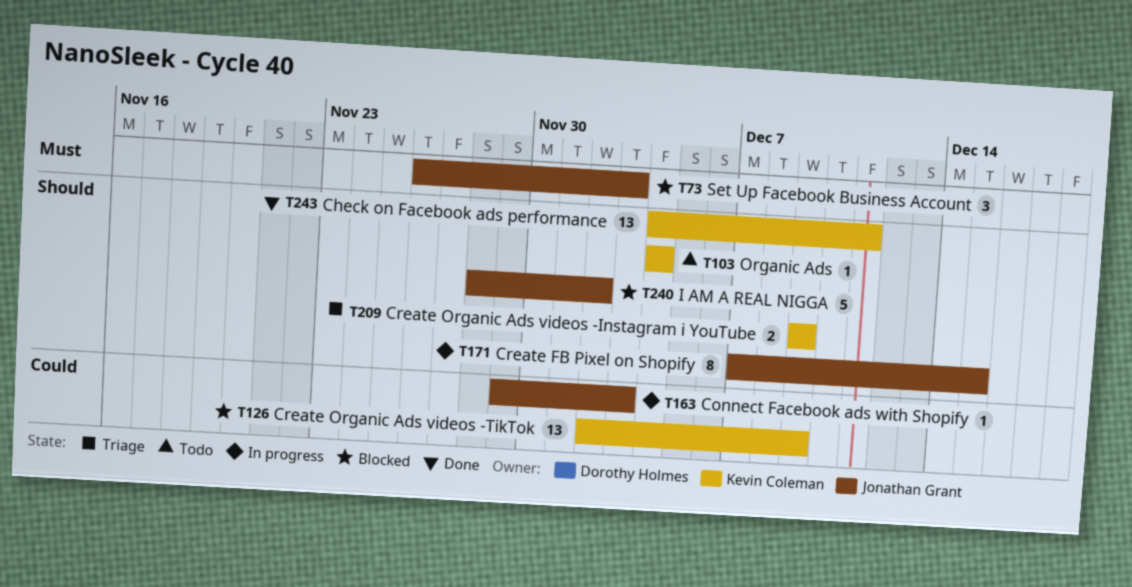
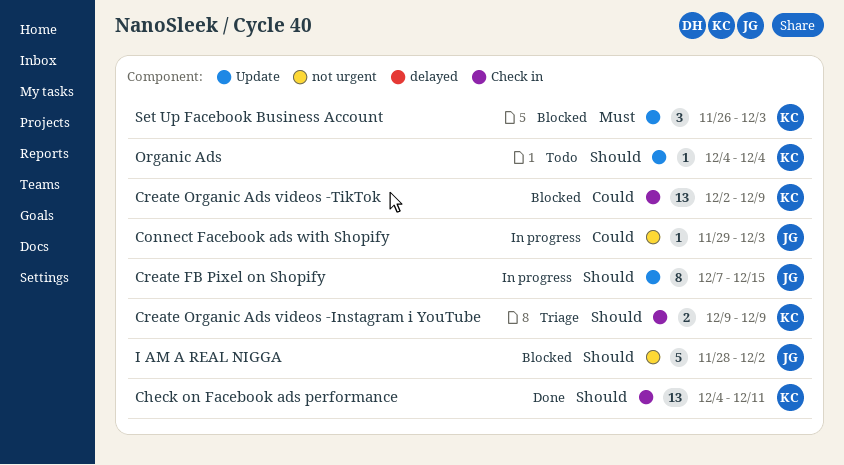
Set Up Facebook Business Account, owner: Jonathan Grant -> Kevin Coleman

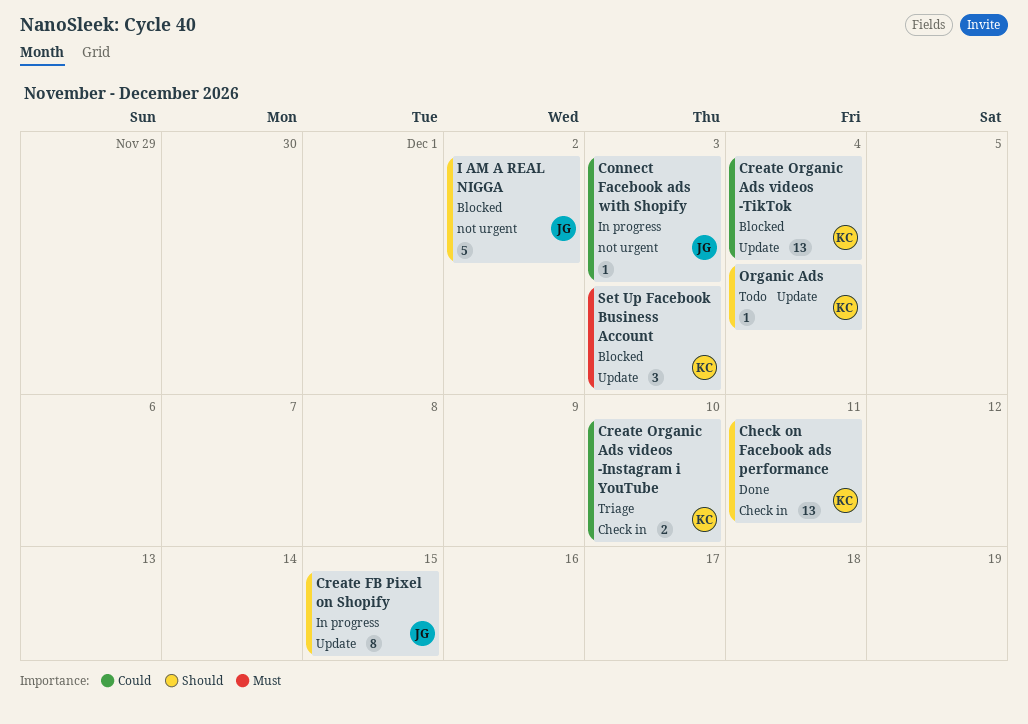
Create Organic Ads videos -Instagram i YouTube, priority: Should -> Could
Create Organic Ads videos -Instagram i YouTube, due: Dec 9 -> Dec 10
Create Organic Ads videos -TikTok, label: Check in -> Update
Create Organic Ads videos -TikTok, due: Dec 9 -> Dec 4

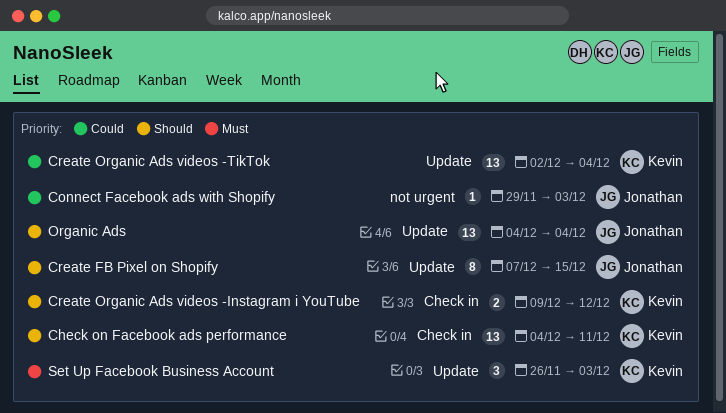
Create Organic Ads videos -Instagram i YouTube, priority: Could -> Should
Create Organic Ads videos -Instagram i YouTube, due: Dec 10 -> Dec 12
I AM A REAL NIGGA: present -> none
Organic Ads, owner: Kevin -> Jonathan
Organic Ads, estimate: 1 -> 13

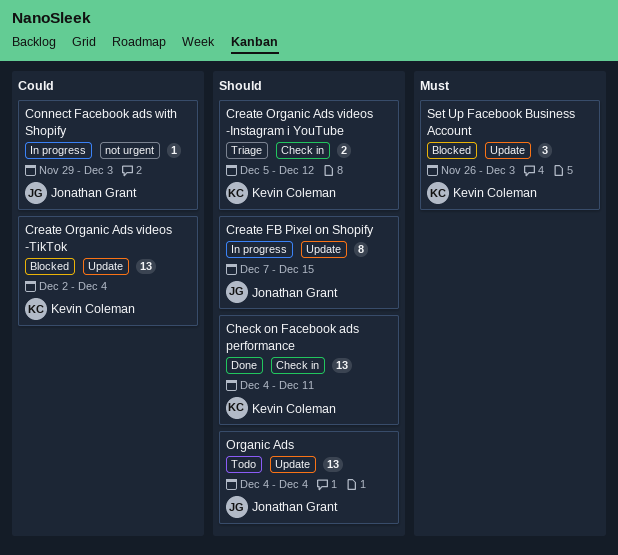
Create Organic Ads videos -Instagram i YouTube, start: Dec 9 -> Dec 5

